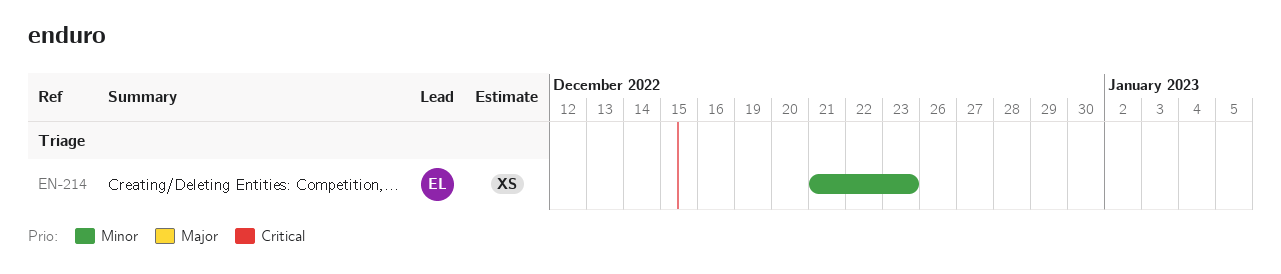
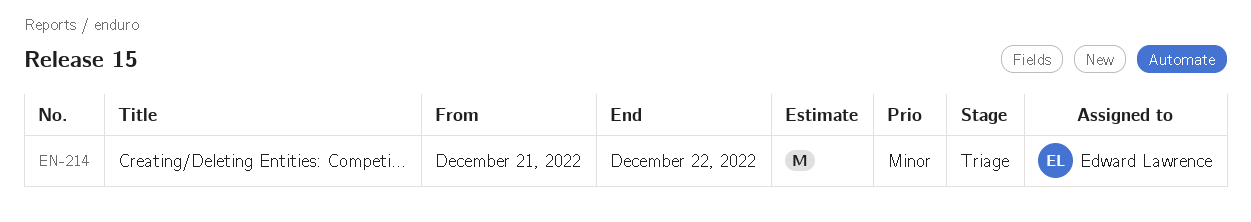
EN-214, estimate: XS -> M
EN-214, due: Dec 23 -> Dec 22

